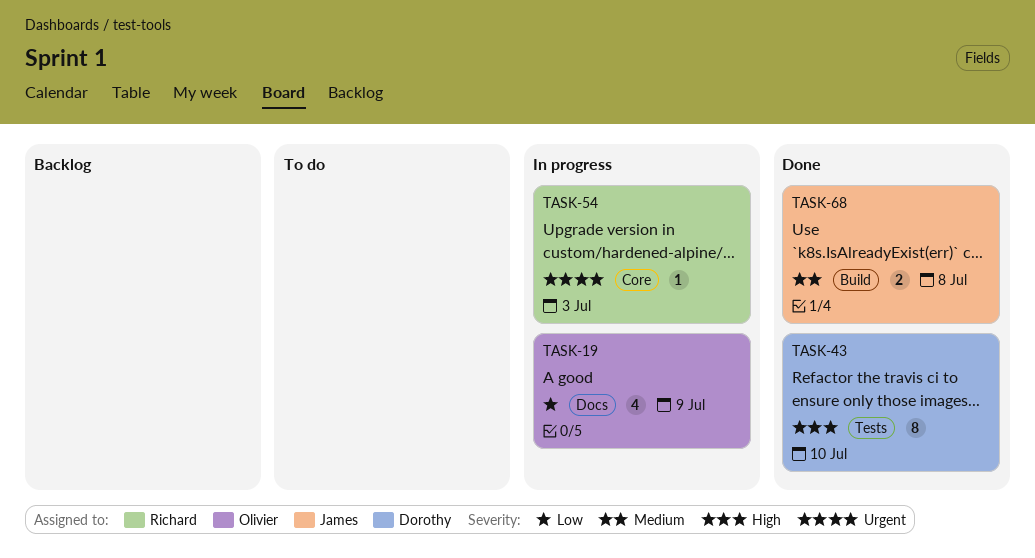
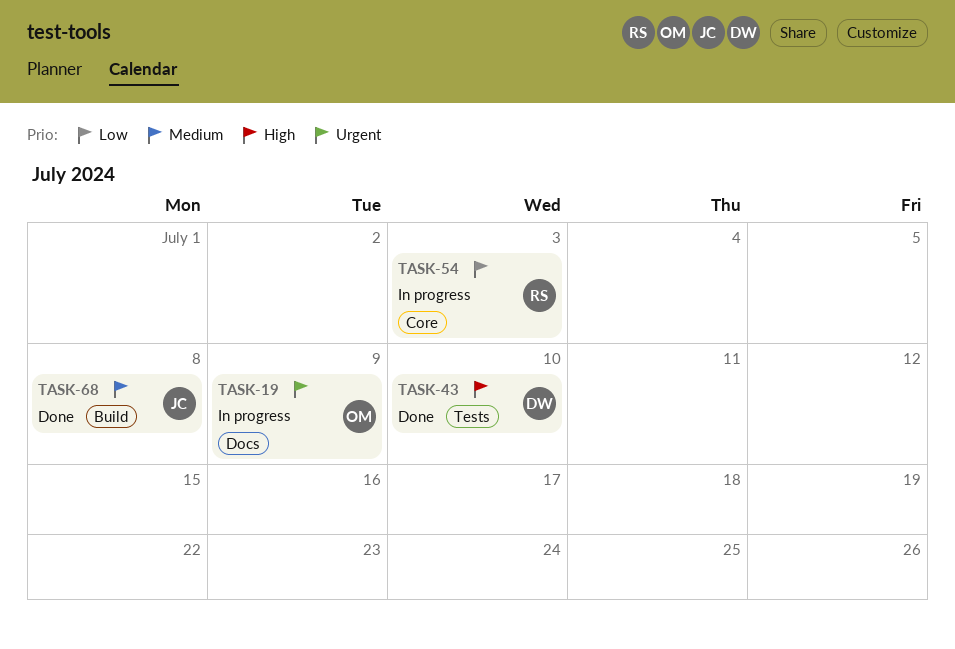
TASK-19, priority: Low -> Urgent
TASK-54, priority: Urgent -> Low

